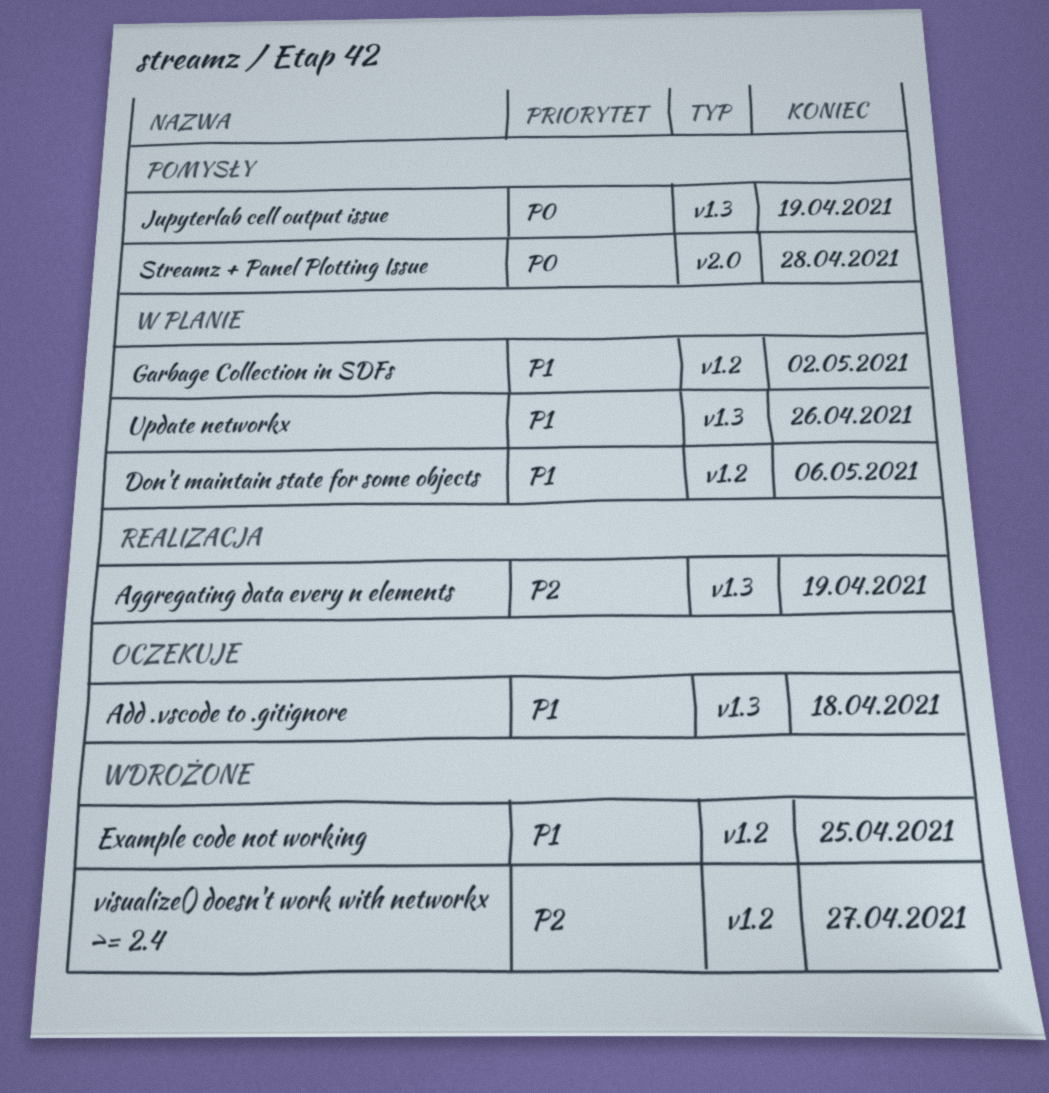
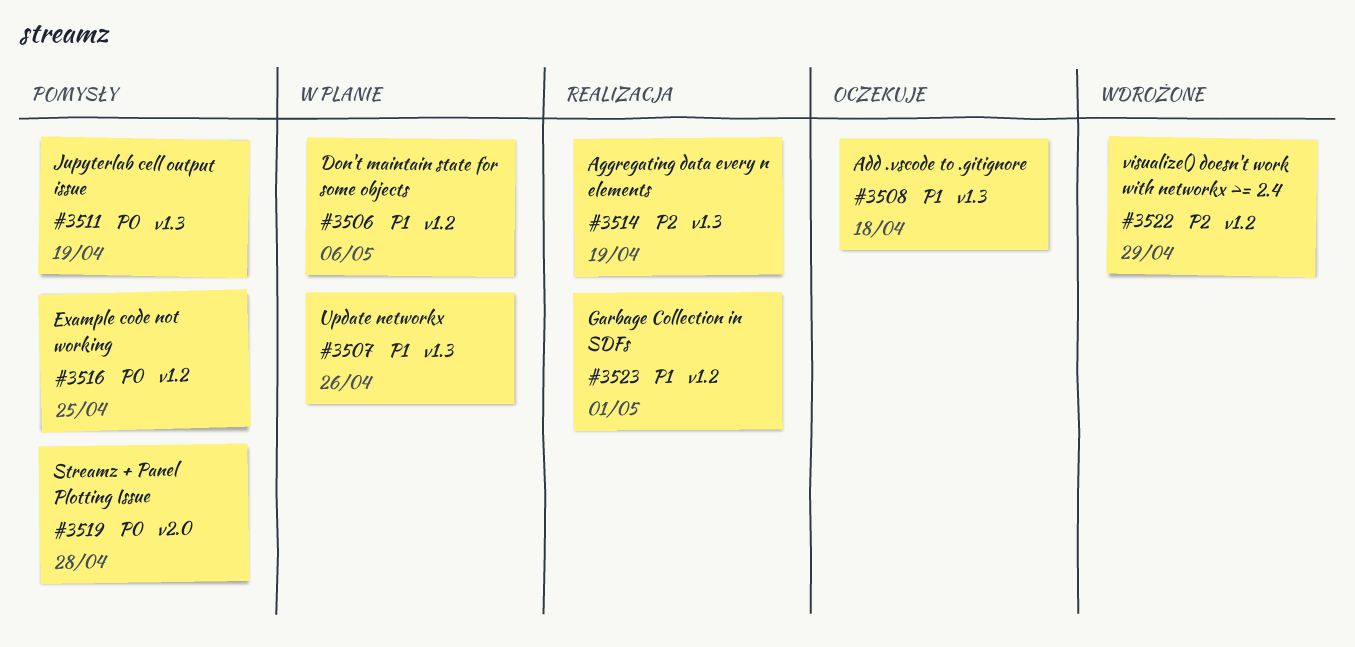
Example code not working, status: Wdrożone -> Pomysły
Example code not working, priority: P1 -> P0
Garbage Collection in SDFs, status: W planie -> Realizacja
Garbage Collection in SDFs, due: May 2 -> May 1
visualize() doesn't work with networkx >= 2.4, due: Apr 27 -> Apr 29

